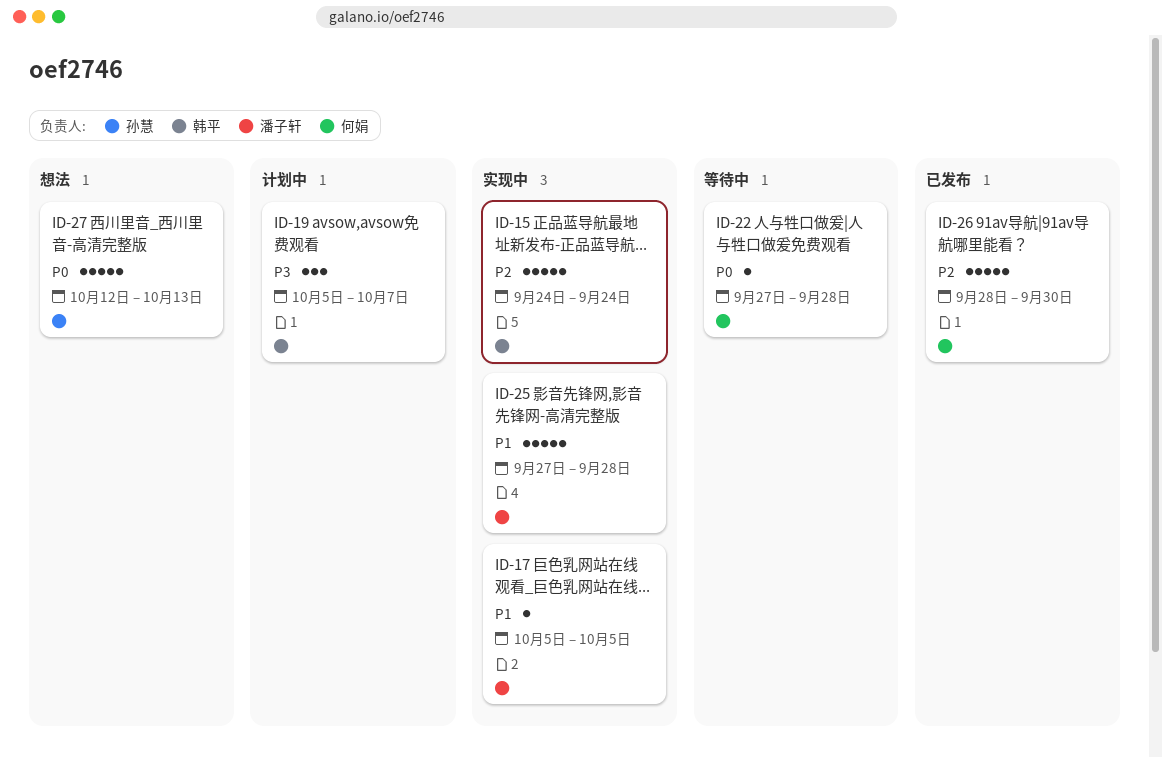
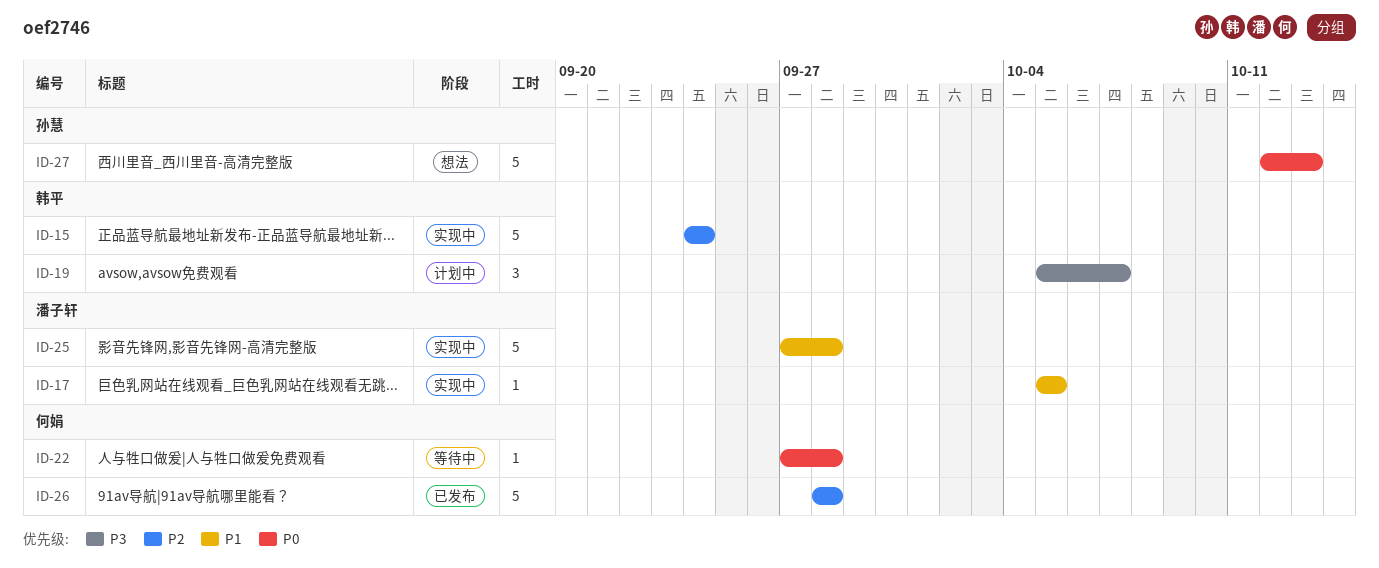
ID-26, due: Sep 30 -> Sep 28

